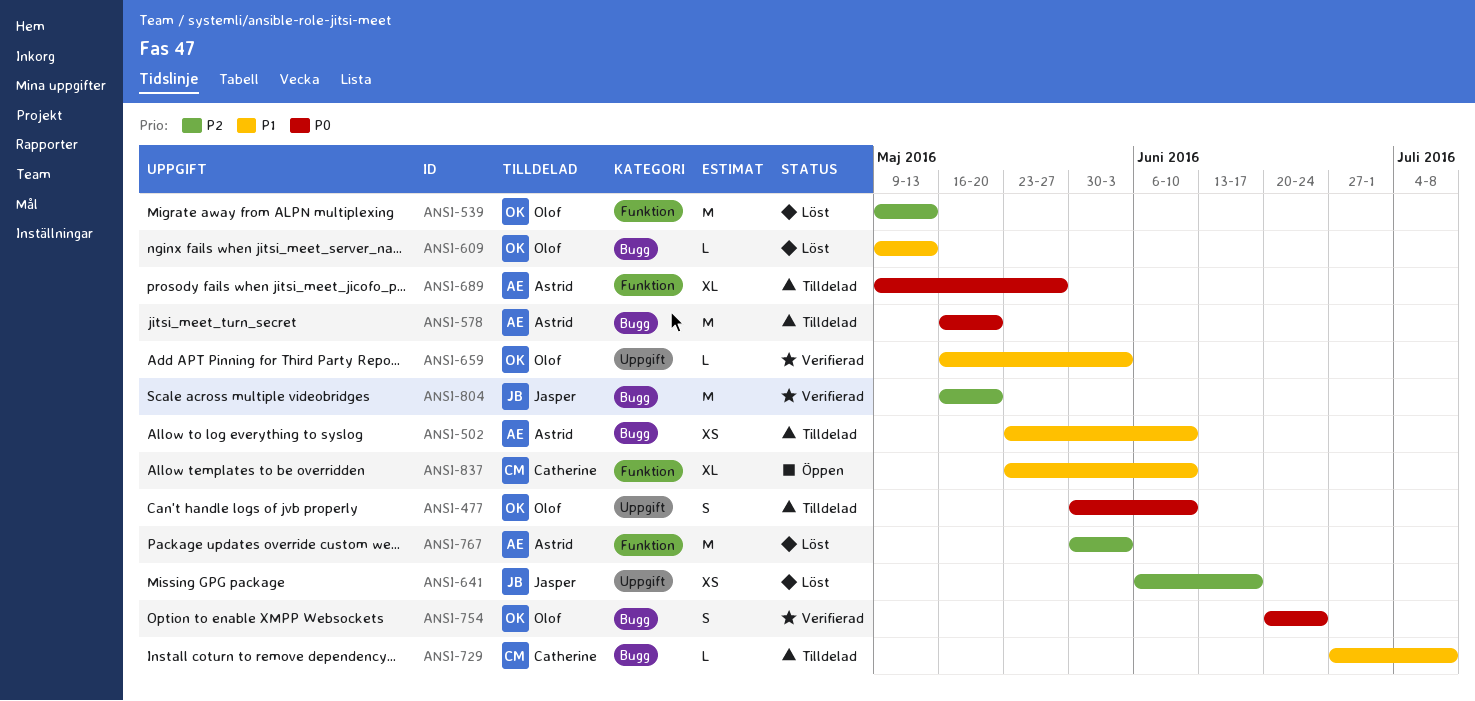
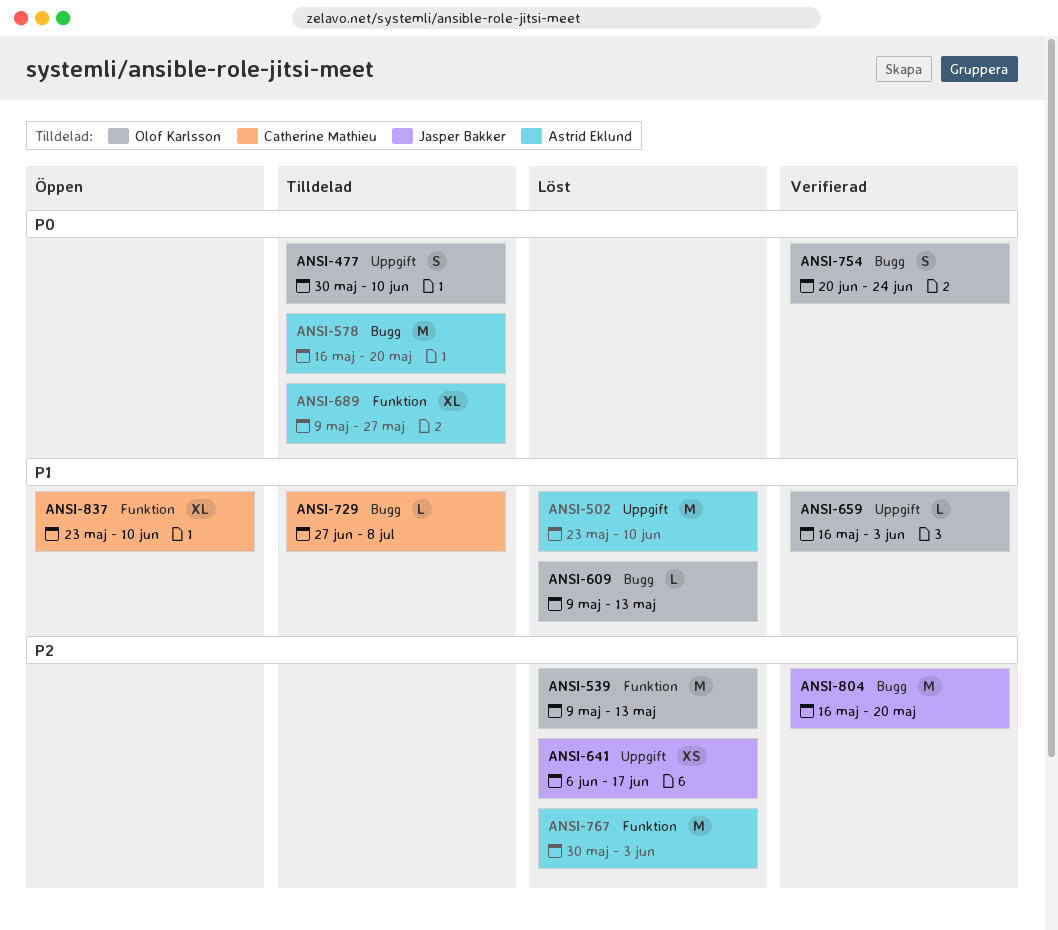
ANSI-502, status: Tilldelad -> Löst
ANSI-502, label: Bugg -> Uppgift
ANSI-502, estimate: XS -> M

